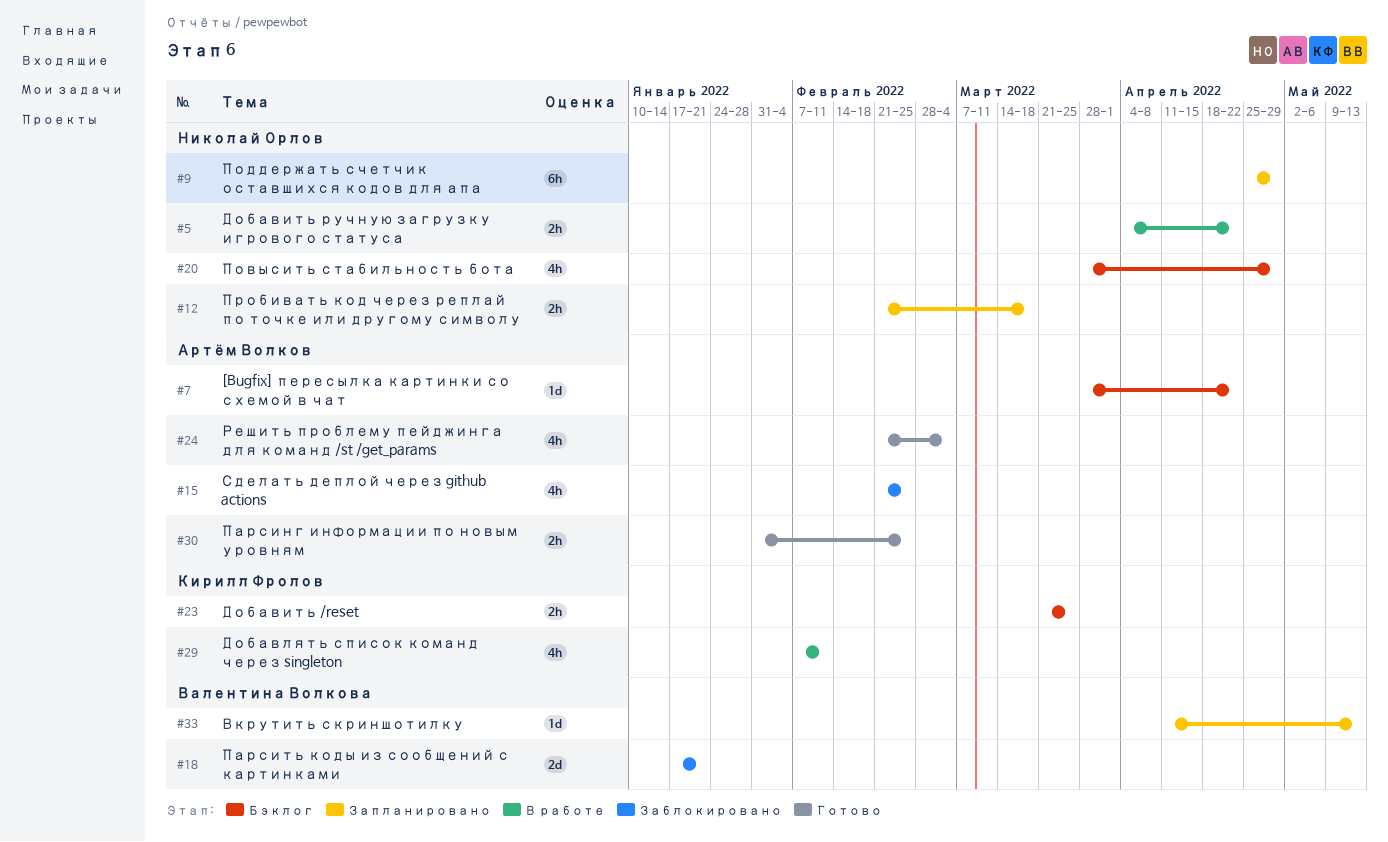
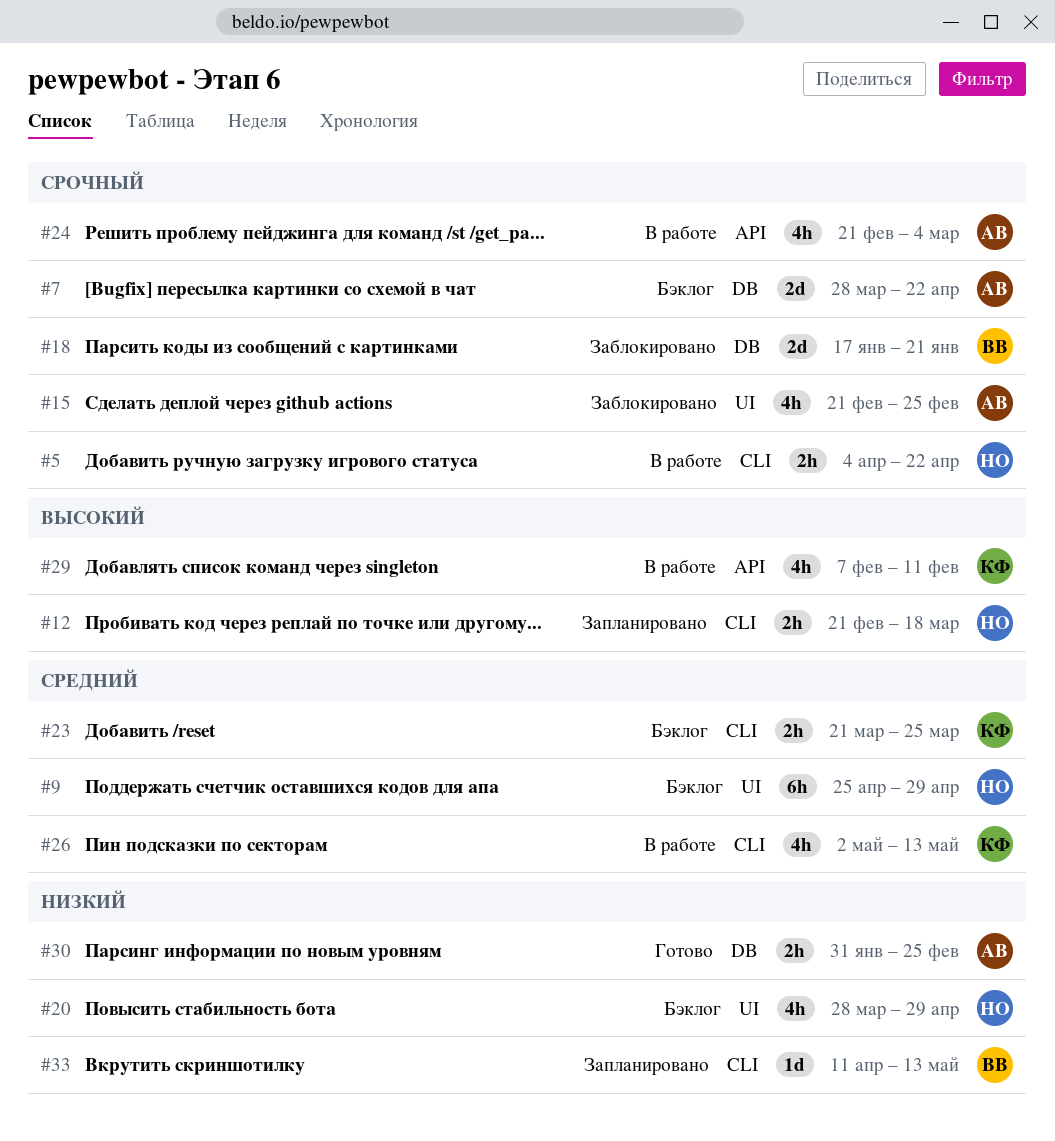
#7, estimate: 1d -> 2d
#9, status: Запланировано -> Бэклог
#24, status: Готово -> В работе
#26: none -> present

